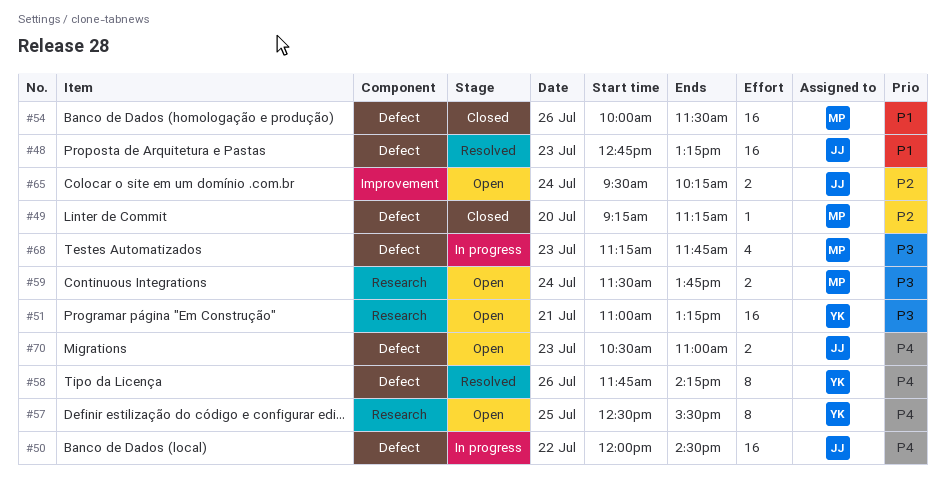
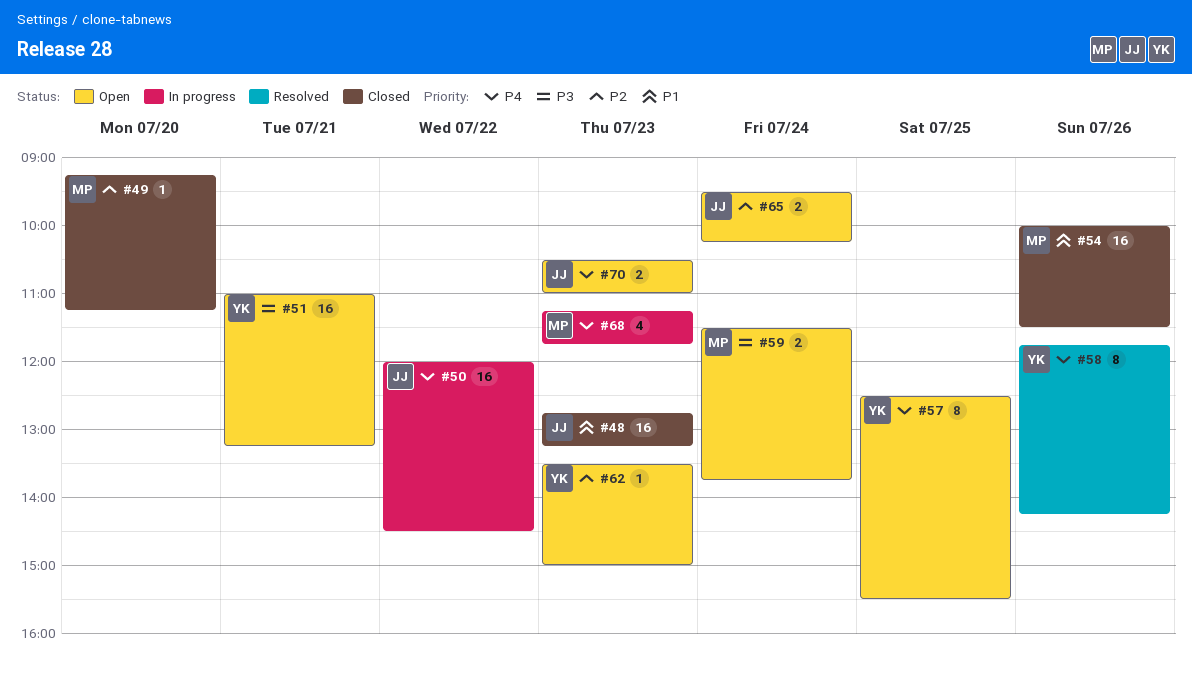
#48, status: Resolved -> Closed
#62: none -> present
#68, priority: P3 -> P4

